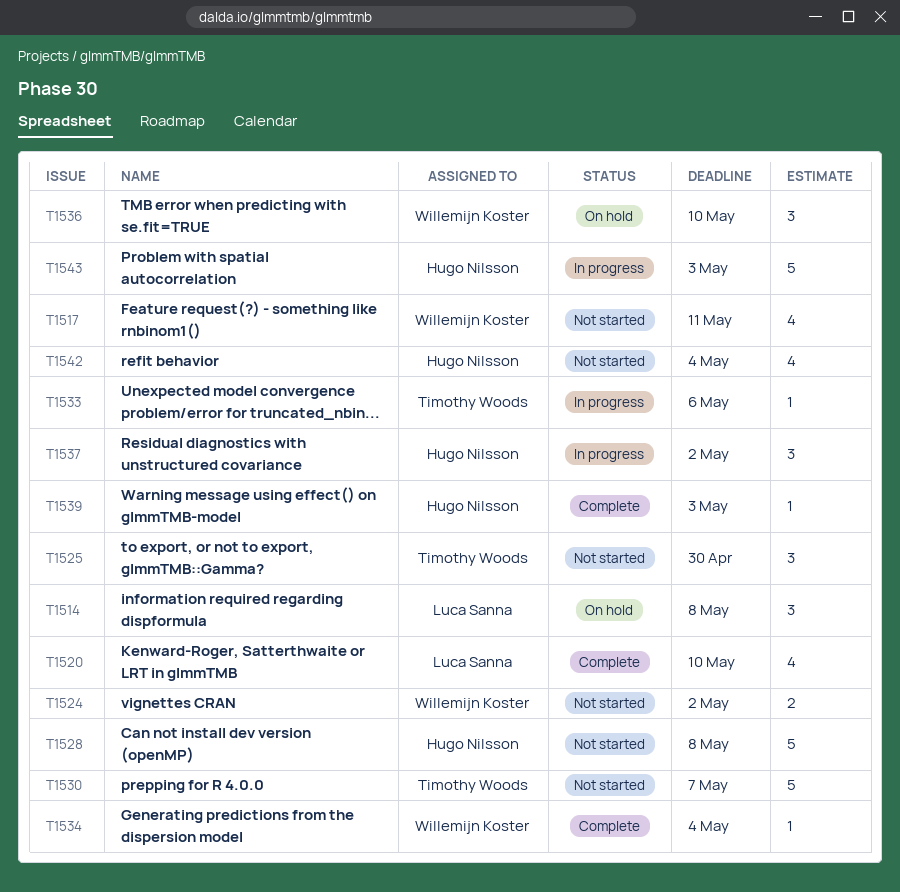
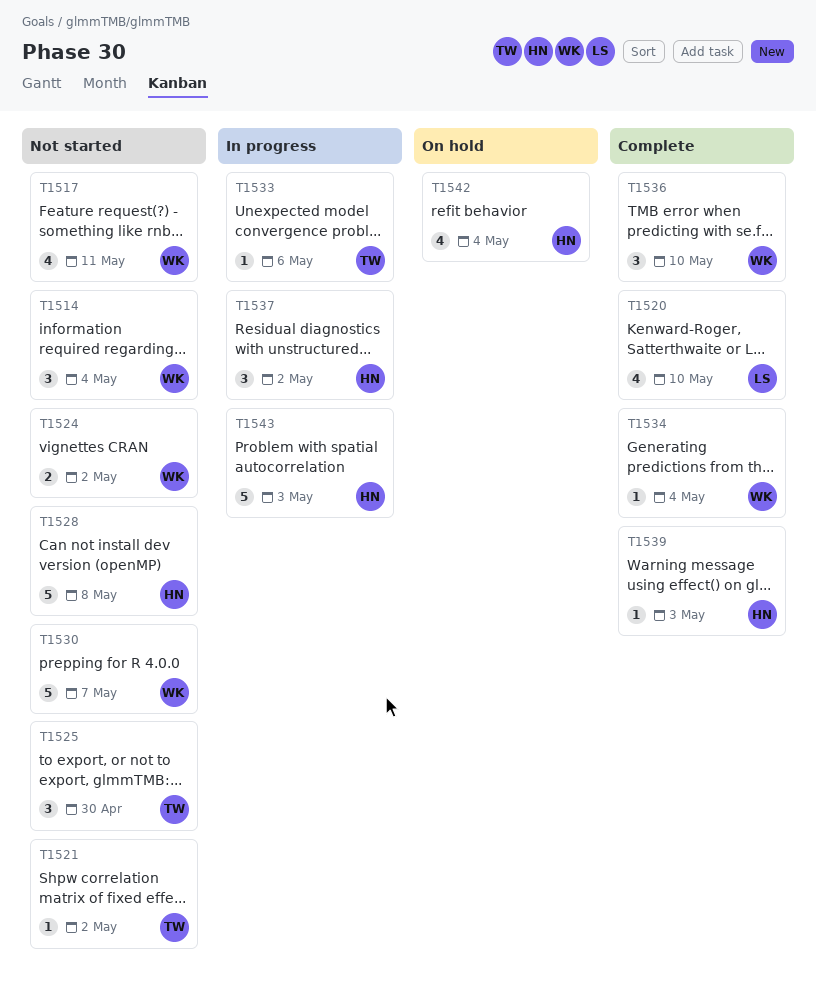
T1514, status: On hold -> Not started
T1514, owner: Luca Sanna -> Willemijn Koster
T1514, due: May 8 -> May 4
T1521: none -> present
T1530, owner: Timothy Woods -> Willemijn Koster
T1536, status: On hold -> Complete
T1542, status: Not started -> On hold

